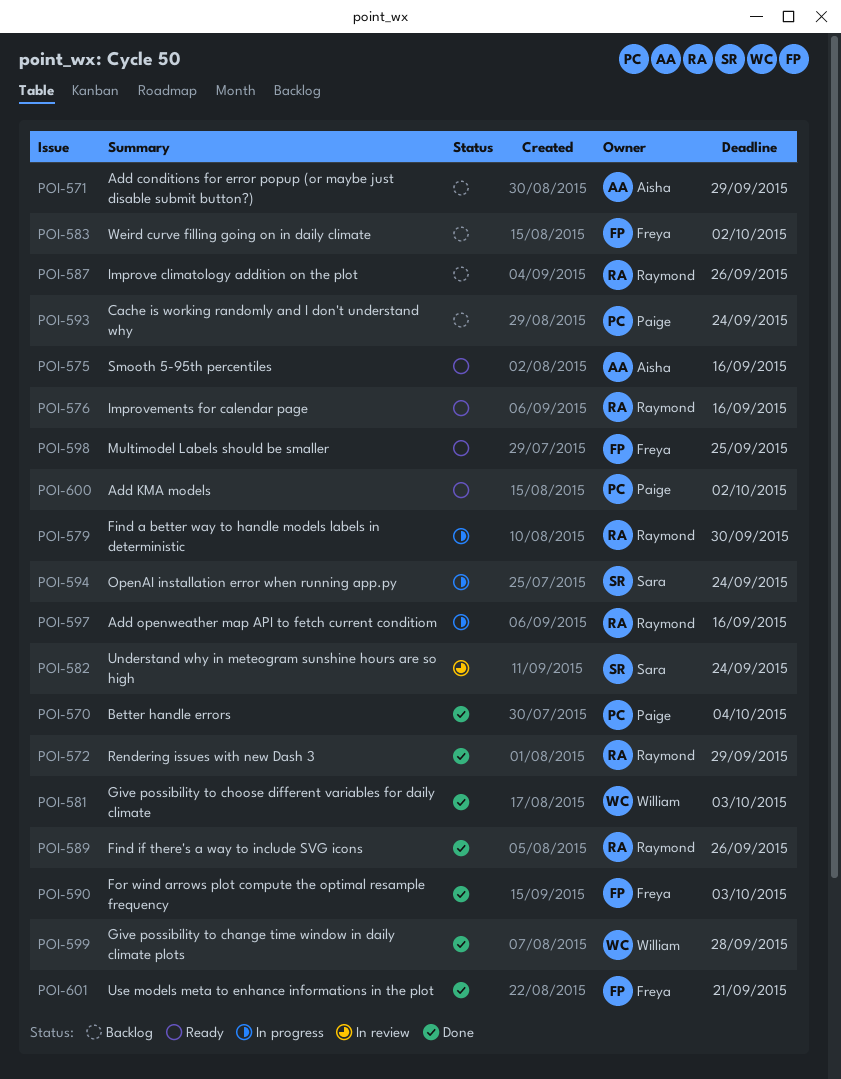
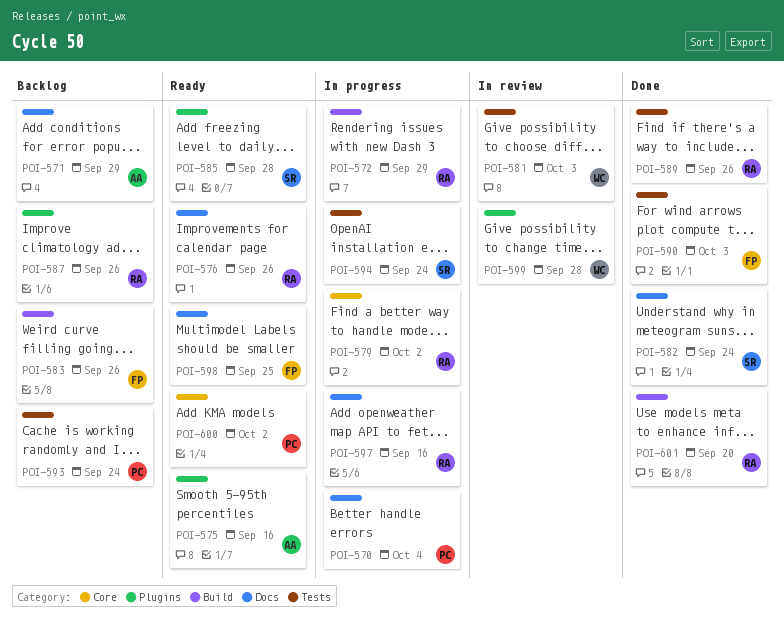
POI-570, status: Done -> In progress
POI-572, status: Done -> In progress
POI-576, due: Sep 16 -> Sep 26
POI-579, due: Sep 30 -> Oct 2
POI-581, status: Done -> In review
POI-582, status: In review -> Done
POI-583, due: Oct 2 -> Sep 26
POI-585: none -> present
POI-599, status: Done -> In review
POI-601, owner: Freya -> Raymond
POI-601, due: Sep 21 -> Sep 20

